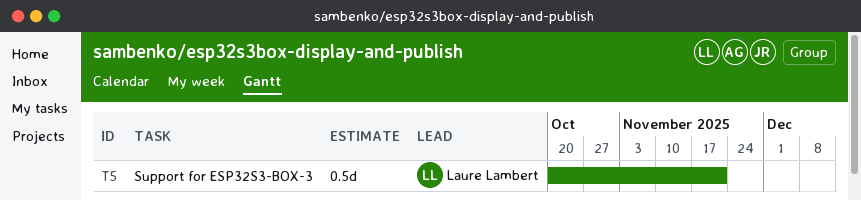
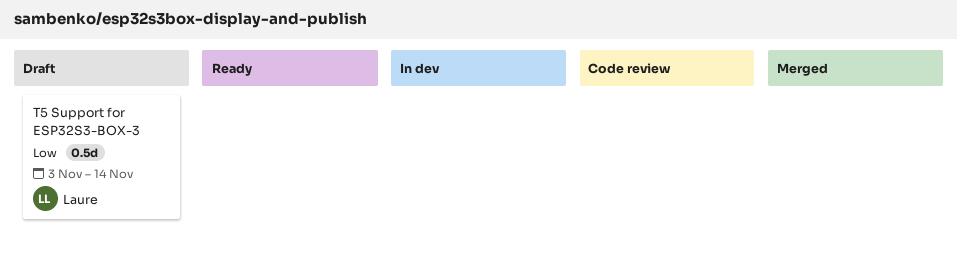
T5, start: Oct 20 -> Nov 3
T5, due: Nov 21 -> Nov 14

